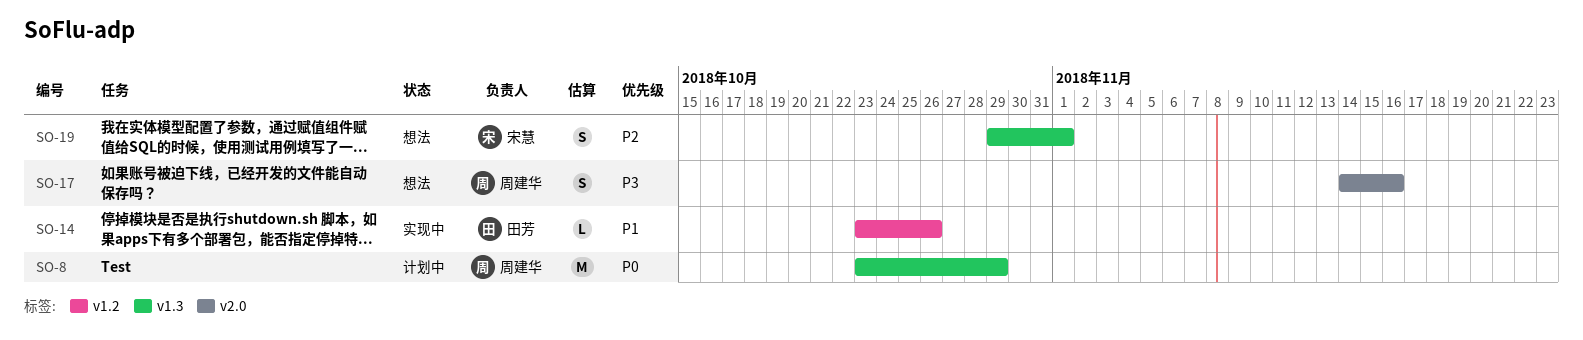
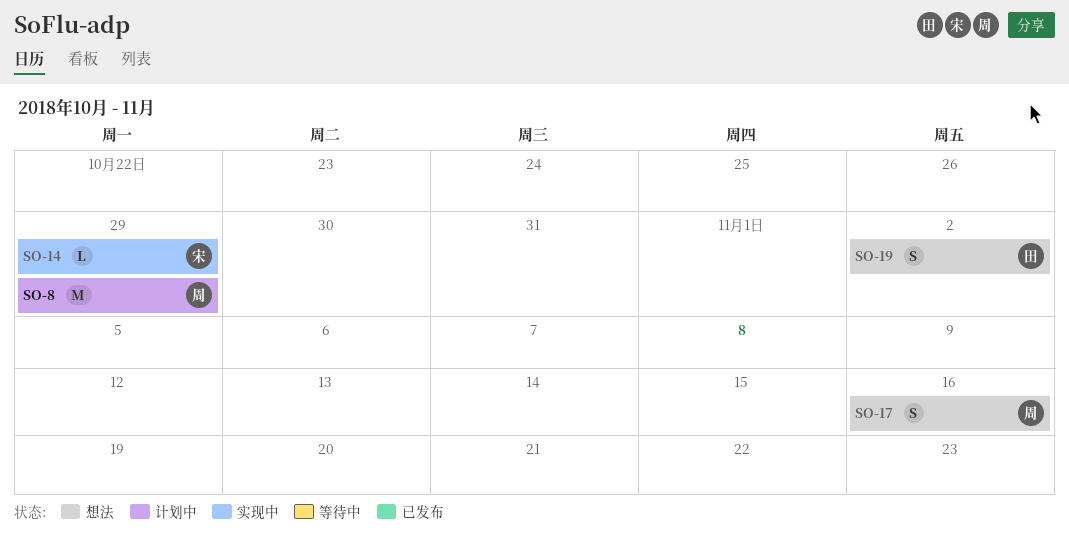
SO-14, owner: 田芳 -> 宋慧
SO-14, due: Oct 26 -> Oct 29
SO-19, owner: 宋慧 -> 田芳
SO-19, due: Nov 1 -> Nov 2

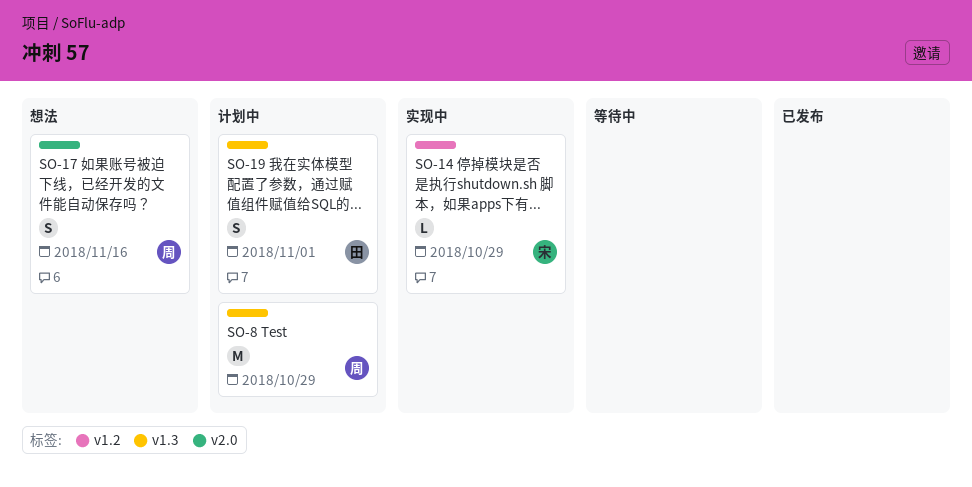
SO-19, status: 想法 -> 计划中
SO-19, due: Nov 2 -> Nov 1

